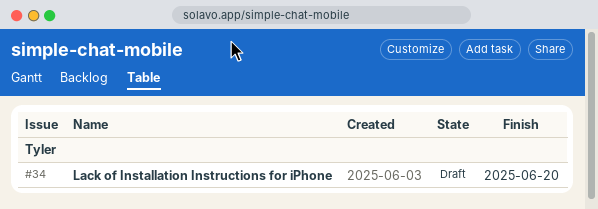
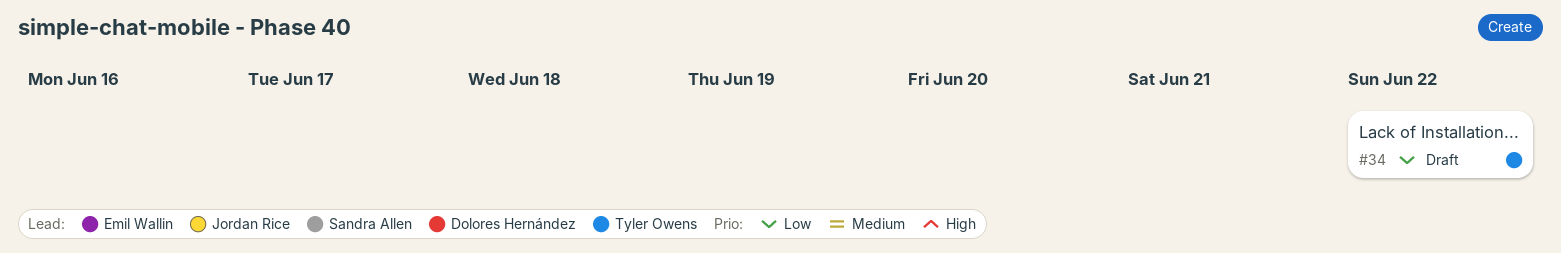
#34, due: Jun 20 -> Jun 22

